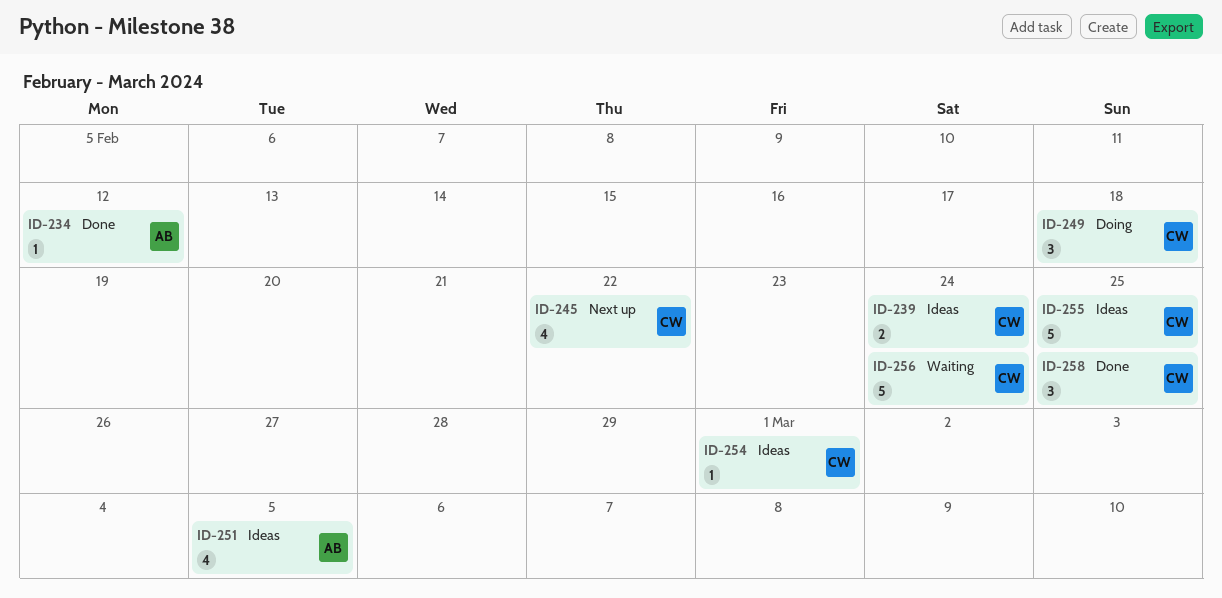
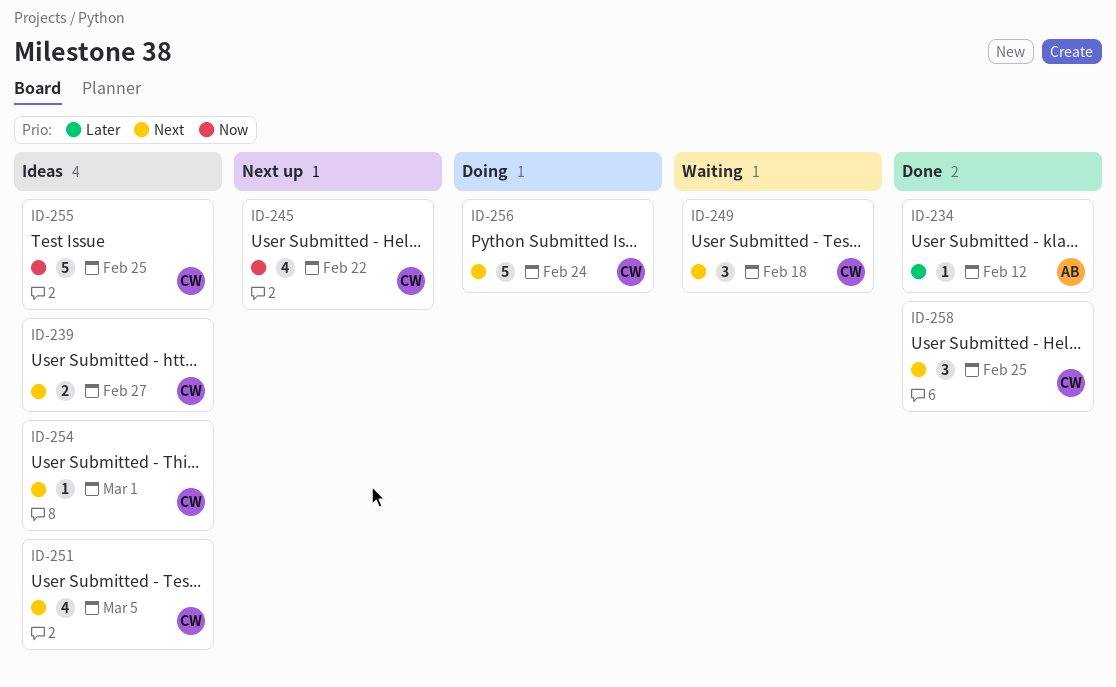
ID-239, due: Feb 24 -> Feb 27
ID-249, status: Doing -> Waiting
ID-251, owner: AB -> CW
ID-256, status: Waiting -> Doing

